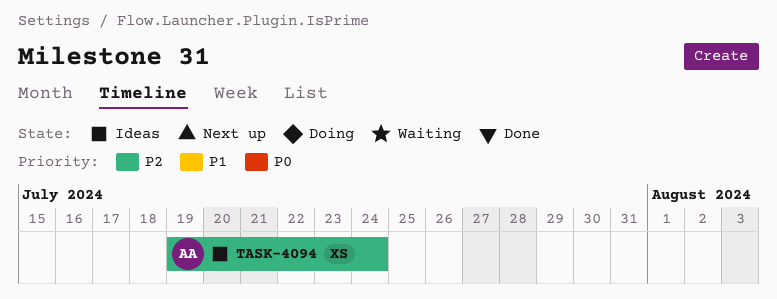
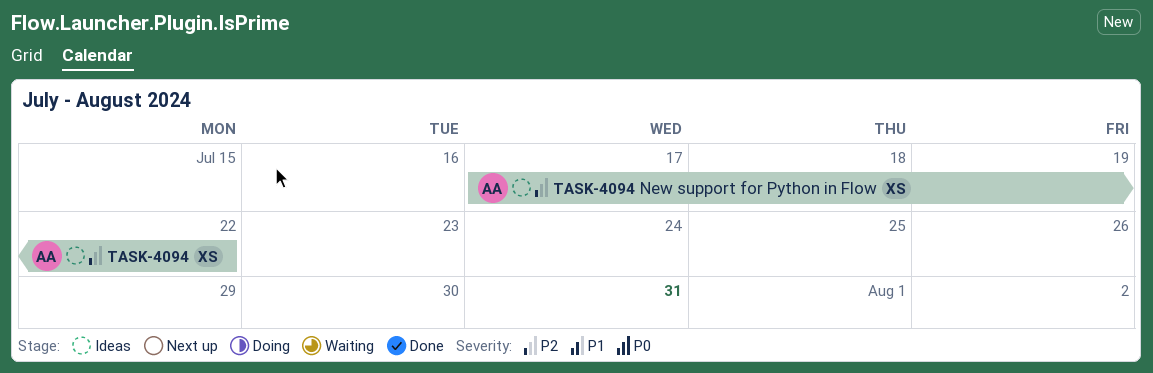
TASK-4094, start: Jul 19 -> Jul 17
TASK-4094, due: Jul 24 -> Jul 22

